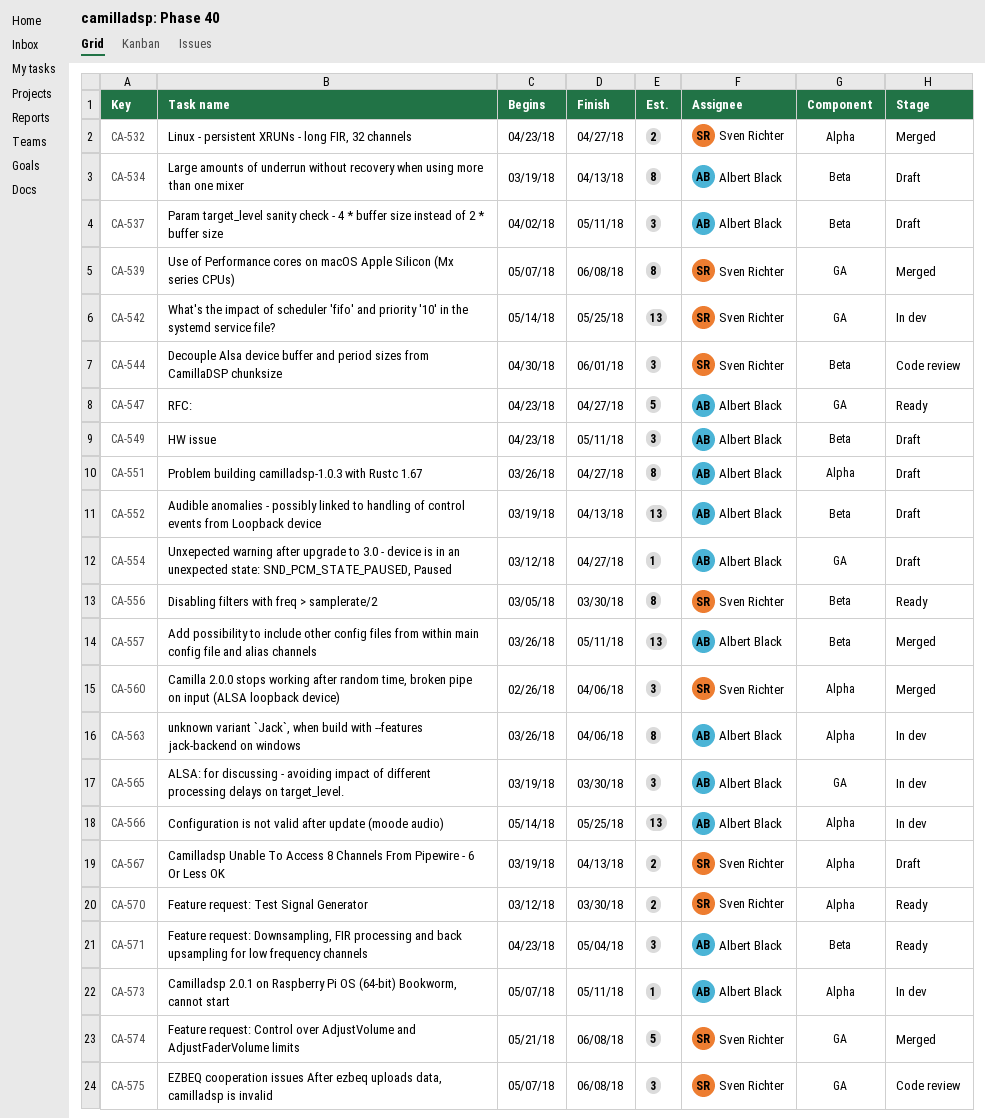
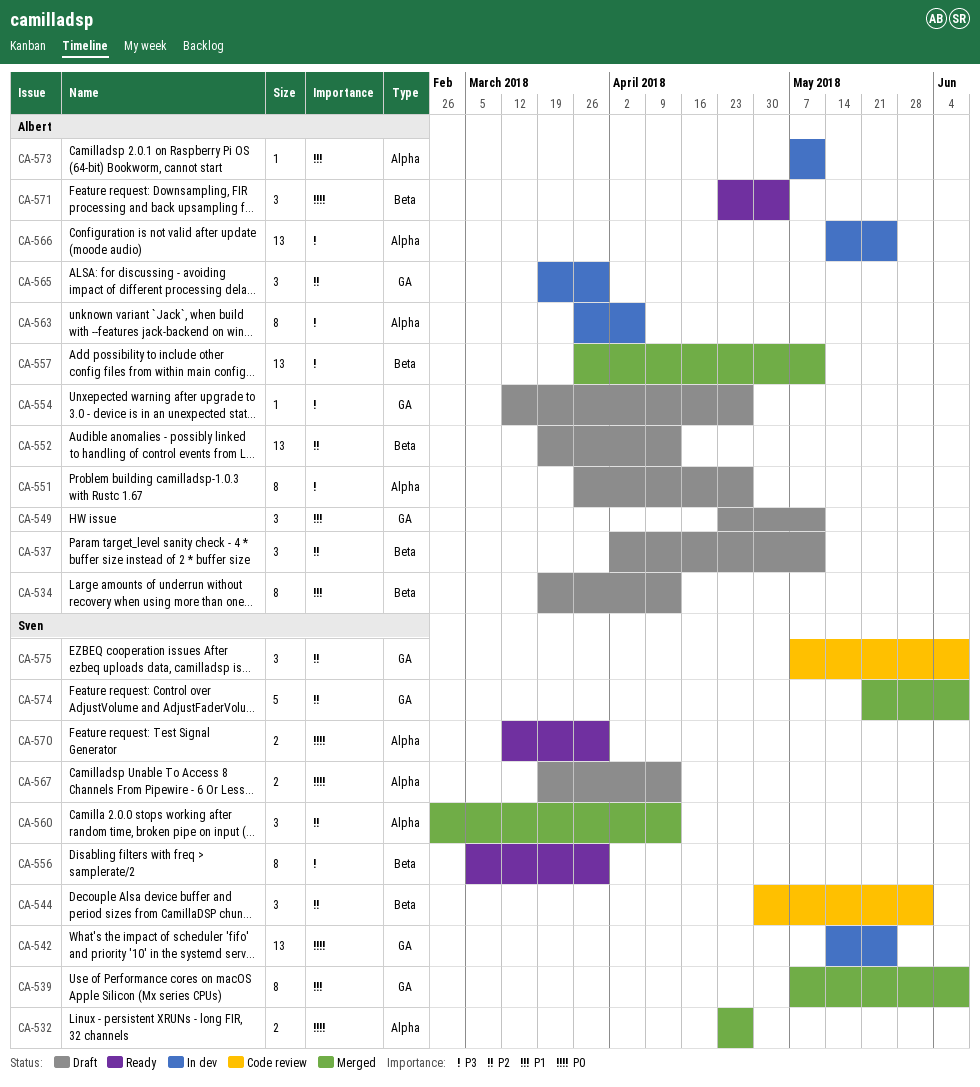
CA-547: present -> none
CA-549, label: Beta -> GA
CA-560, due: Apr 6 -> Apr 13

